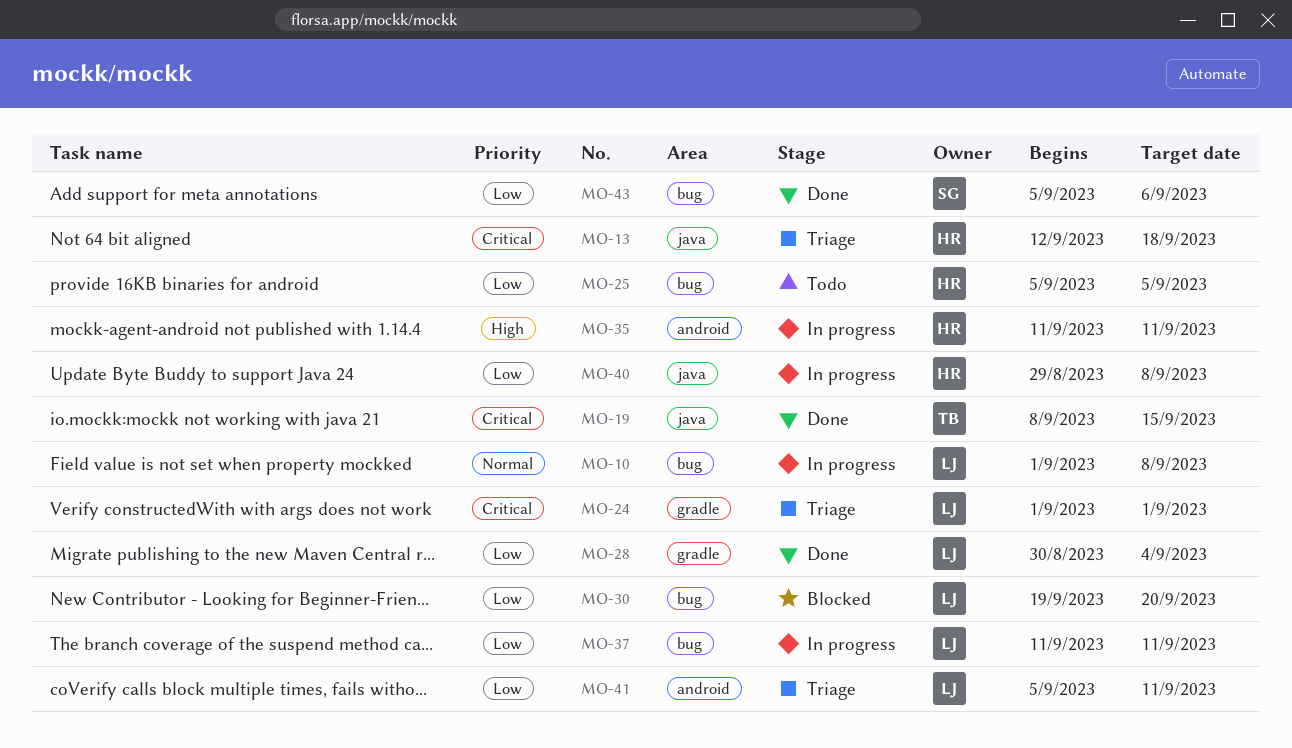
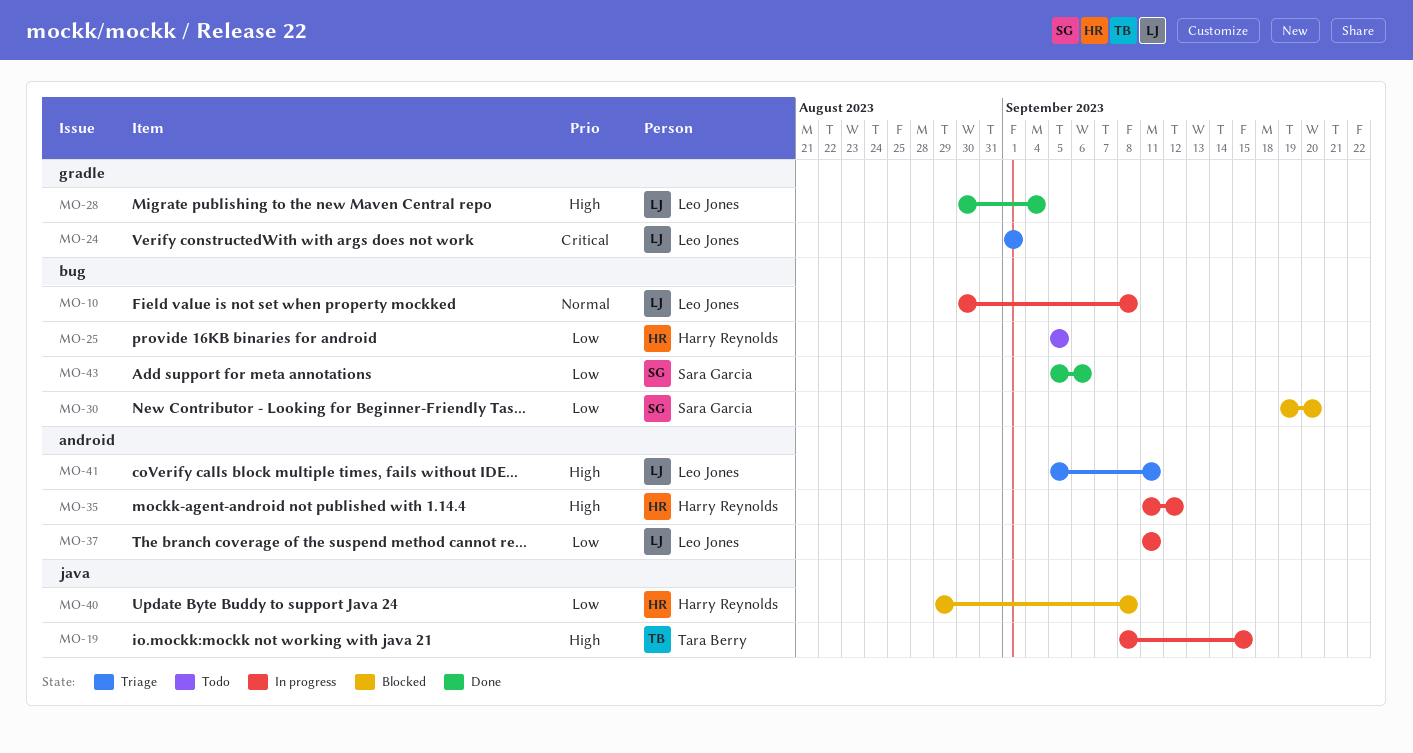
MO-10, start: Sep 1 -> Aug 30
MO-13: present -> none
MO-19, status: Done -> In progress
MO-19, priority: Critical -> High
MO-28, priority: Low -> High
MO-30, owner: Leo Jones -> Sara Garcia
MO-35, due: Sep 11 -> Sep 12
MO-37, label: bug -> android
MO-40, status: In progress -> Blocked
MO-41, priority: Low -> High

